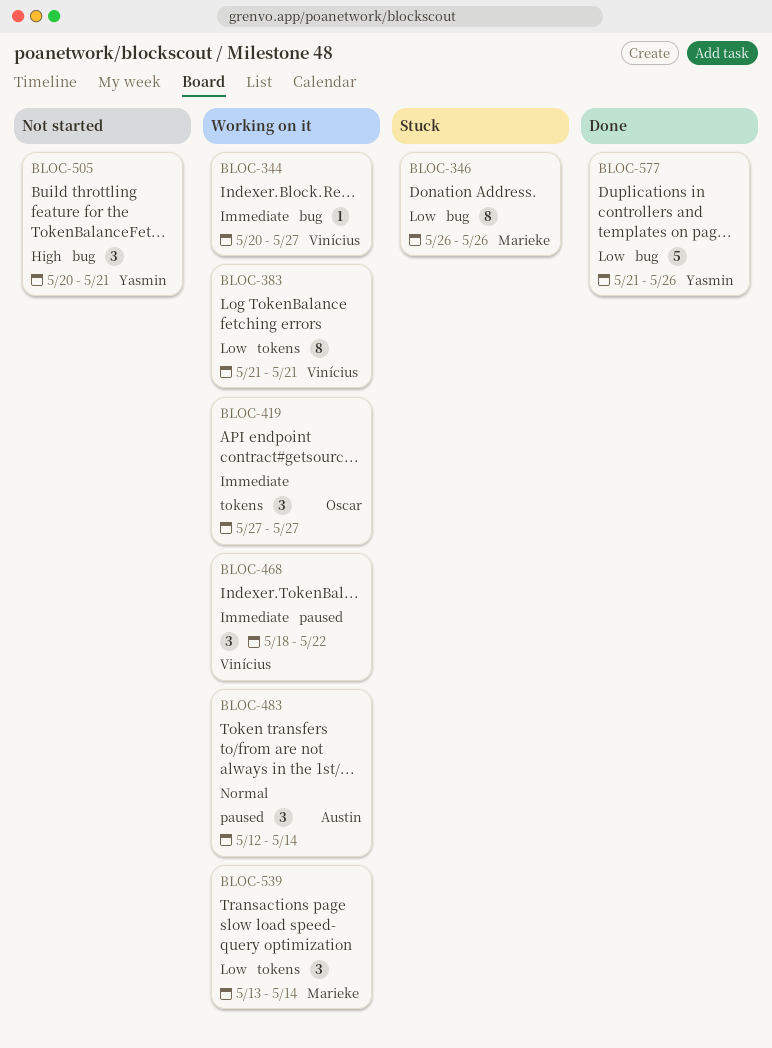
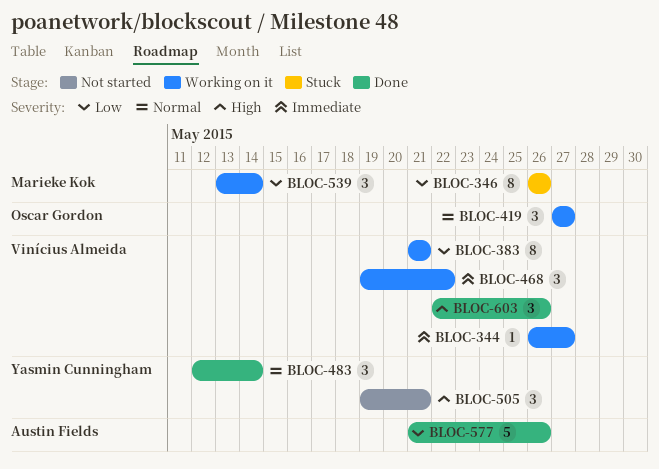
BLOC-344, start: May 20 -> May 26
BLOC-419, priority: Immediate -> Normal
BLOC-468, start: May 18 -> May 19
BLOC-483, status: Working on it -> Done
BLOC-483, owner: Austin Fields -> Yasmin Cunningham
BLOC-505, start: May 20 -> May 19
BLOC-577, owner: Yasmin Cunningham -> Austin Fields
BLOC-603: none -> present

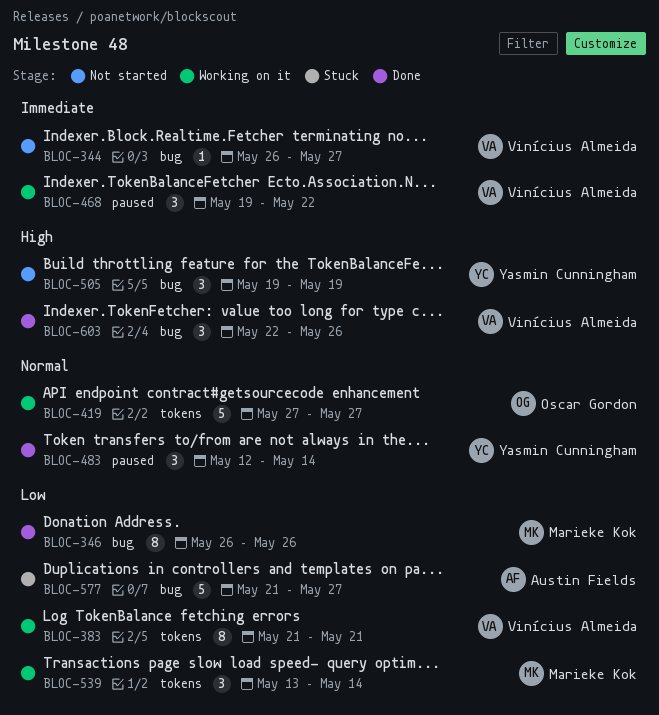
BLOC-344, status: Working on it -> Not started
BLOC-346, status: Stuck -> Done
BLOC-419, estimate: 3 -> 5
BLOC-505, due: May 21 -> May 19
BLOC-577, status: Done -> Stuck
BLOC-577, due: May 26 -> May 27

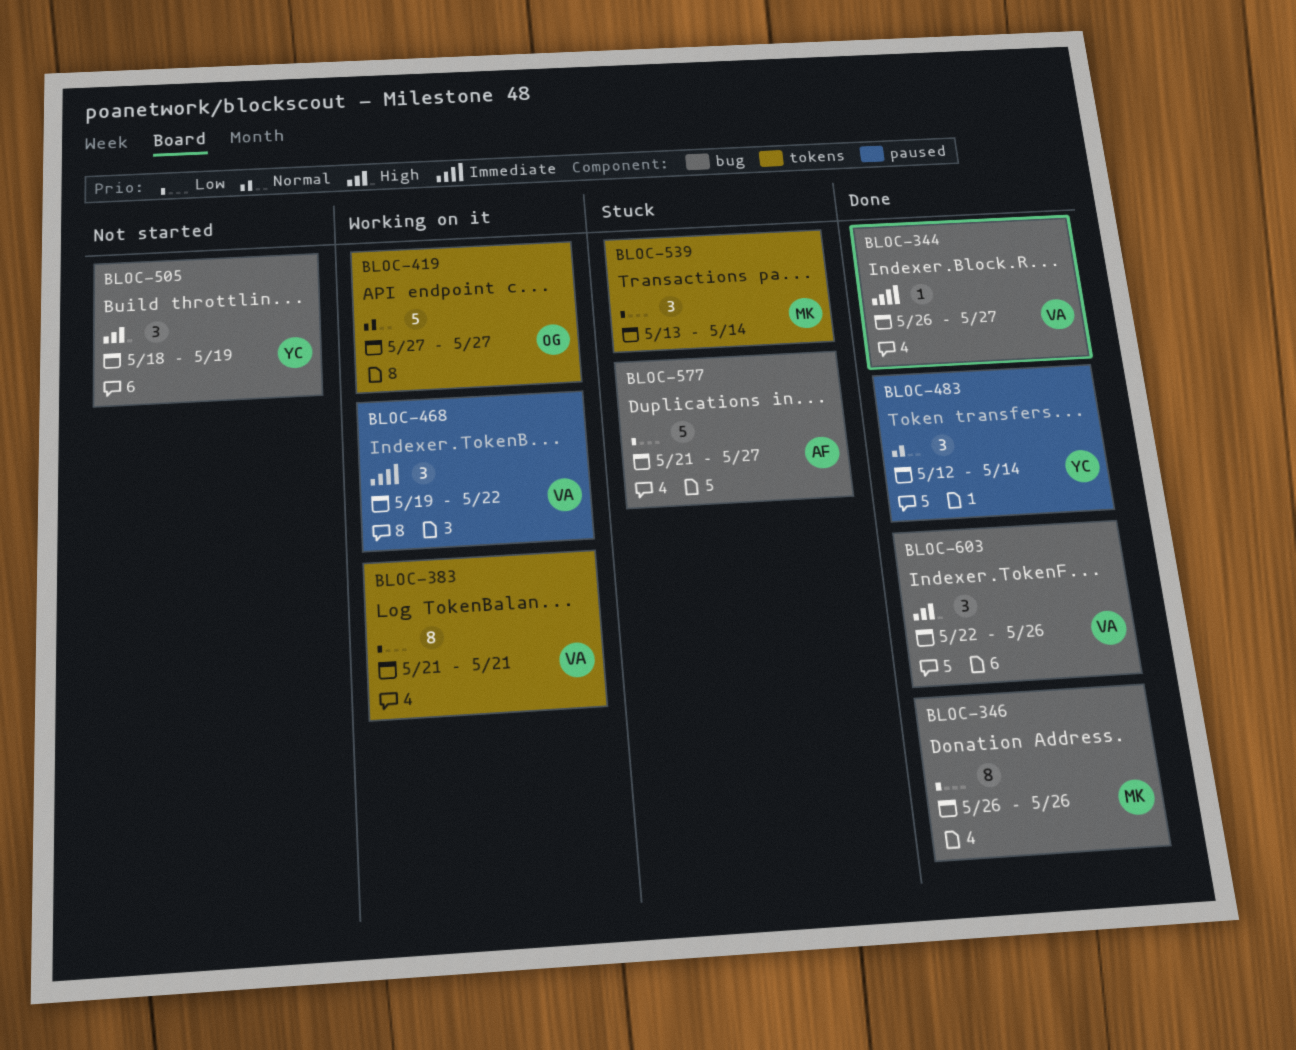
BLOC-344, status: Not started -> Done
BLOC-505, start: May 19 -> May 18
BLOC-539, status: Working on it -> Stuck

